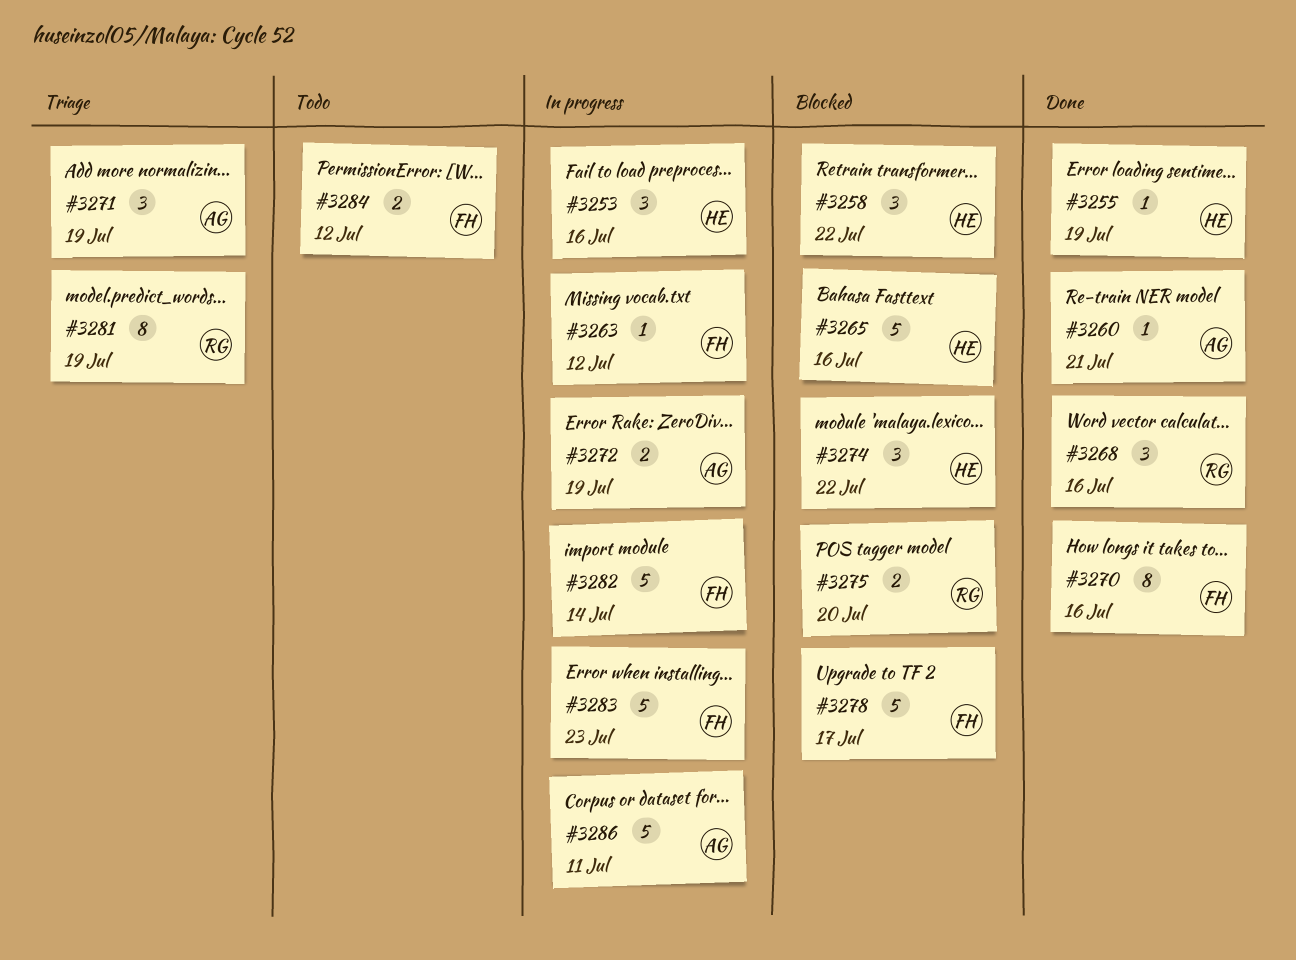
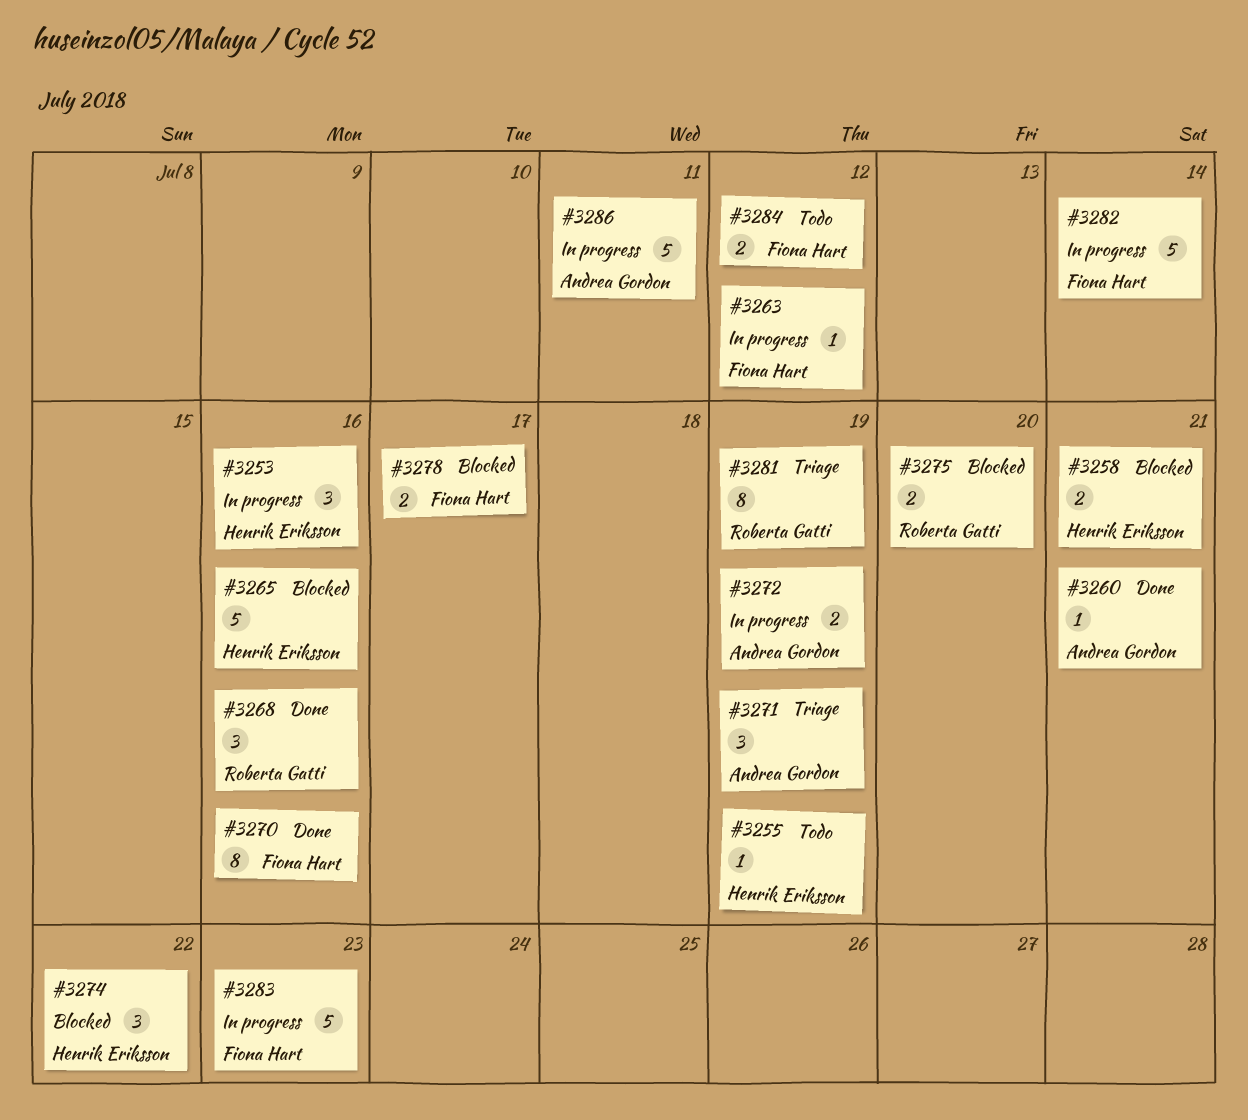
#3255, status: Done -> Todo
#3258, estimate: 3 -> 2
#3258, due: Jul 22 -> Jul 21
#3278, estimate: 5 -> 2

